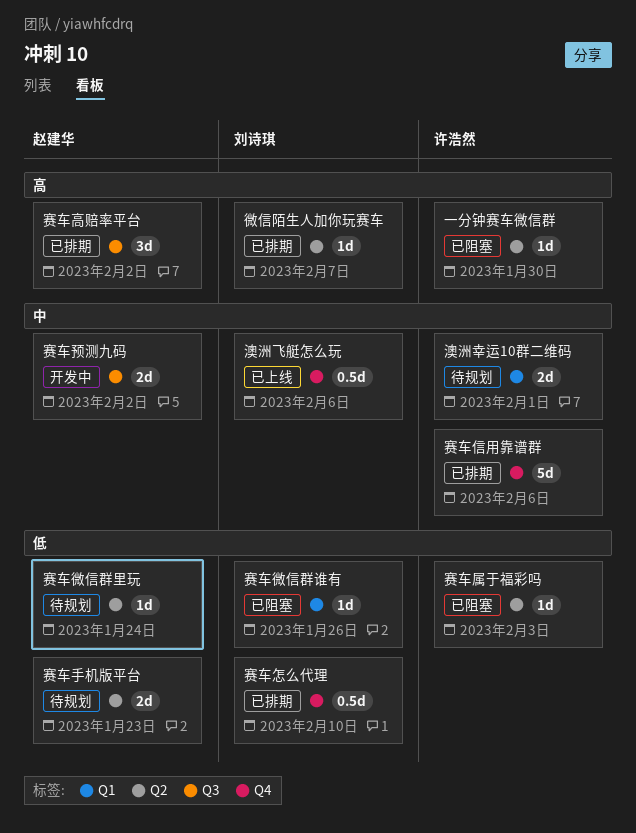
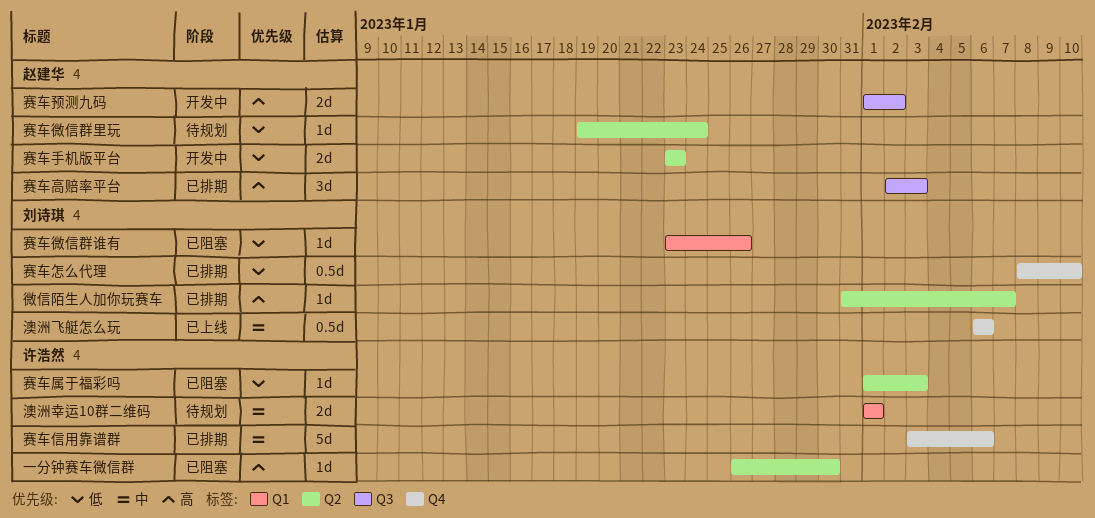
赛车手机版平台, status: 待规划 -> 开发中
赛车预测九码, priority: 中 -> 高
赛车高赔率平台, due: Feb 2 -> Feb 3

